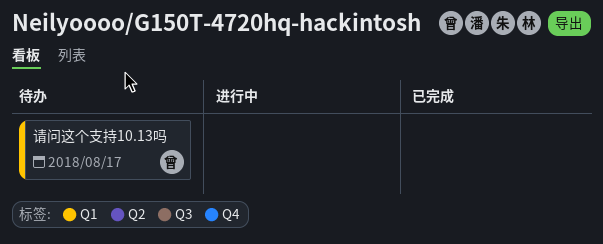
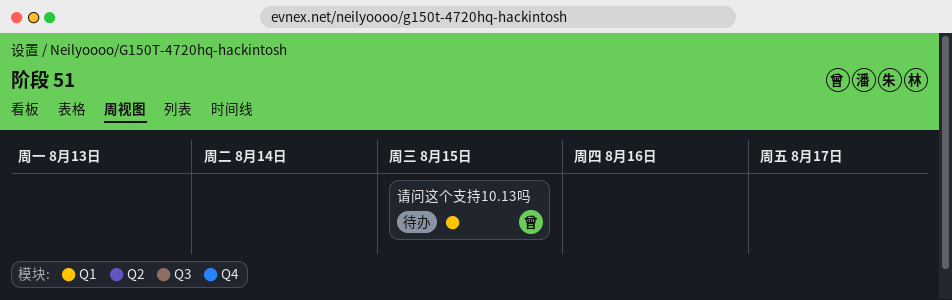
请问这个支持10.13吗, due: Aug 17 -> Aug 15

